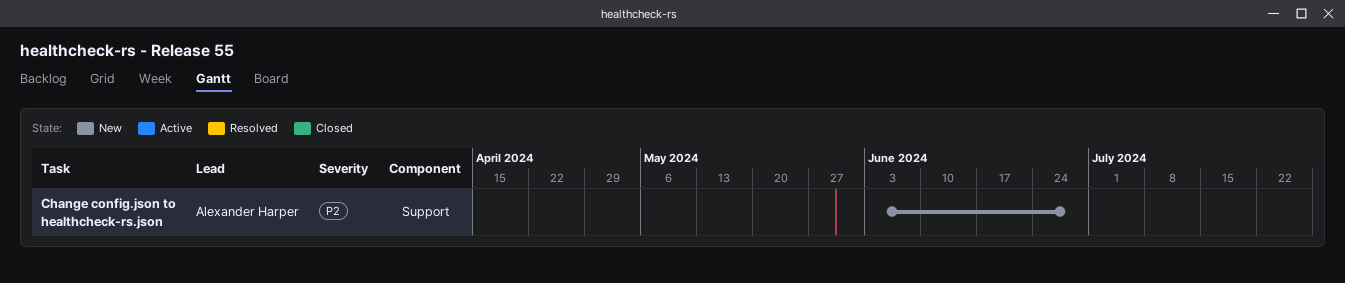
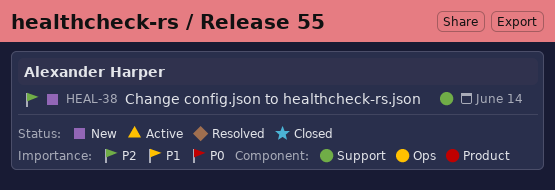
Change config.json to healthcheck-rs.json, due: Jun 28 -> Jun 14

